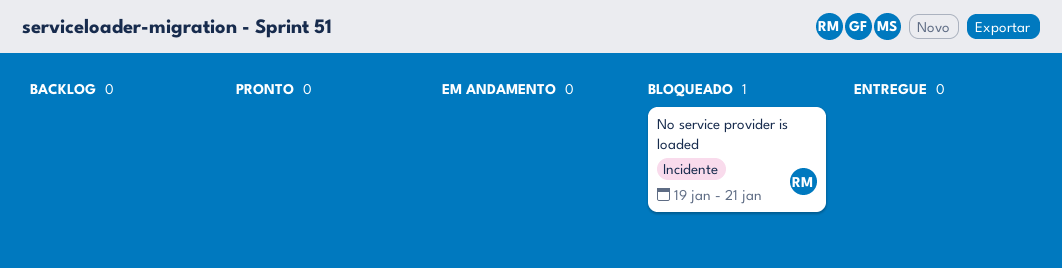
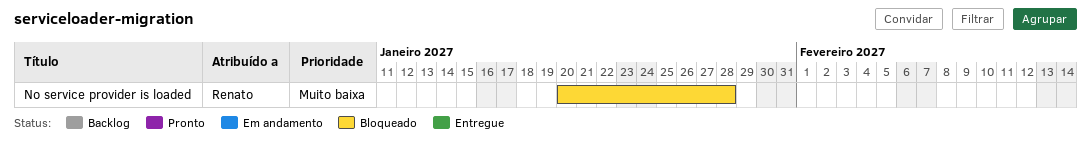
No service provider is loaded, start: Jan 19 -> Jan 20
No service provider is loaded, due: Jan 21 -> Jan 28

